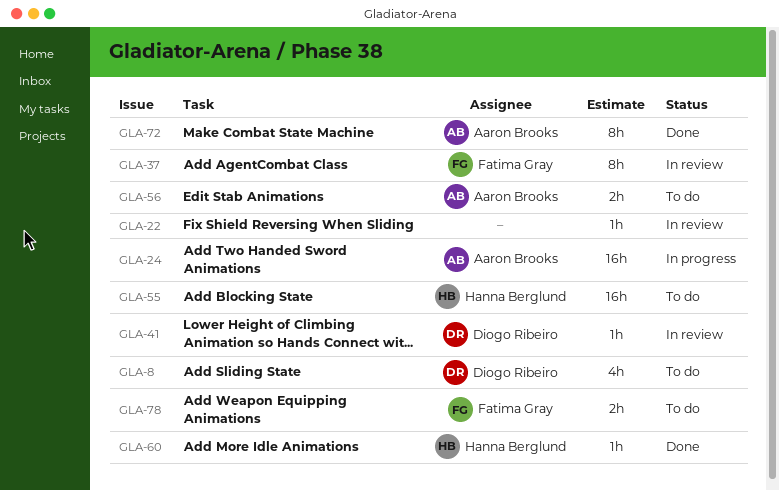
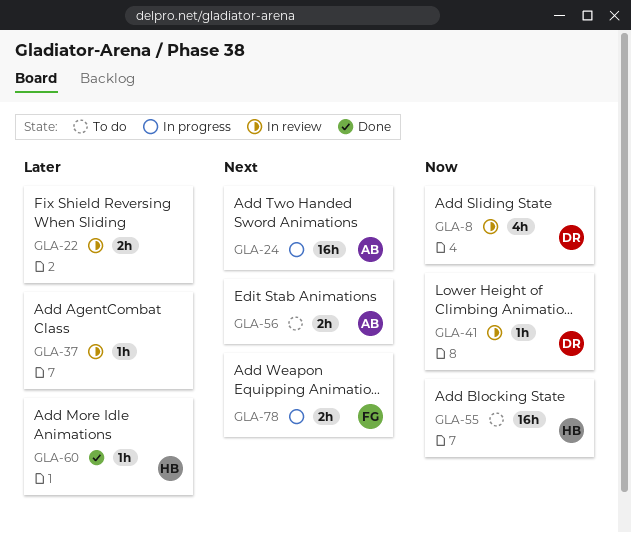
GLA-8, status: To do -> In review
GLA-22, estimate: 1h -> 2h
GLA-37, owner: Fatima Gray -> none
GLA-37, estimate: 8h -> 1h
GLA-72: present -> none
GLA-78, status: To do -> In progress

